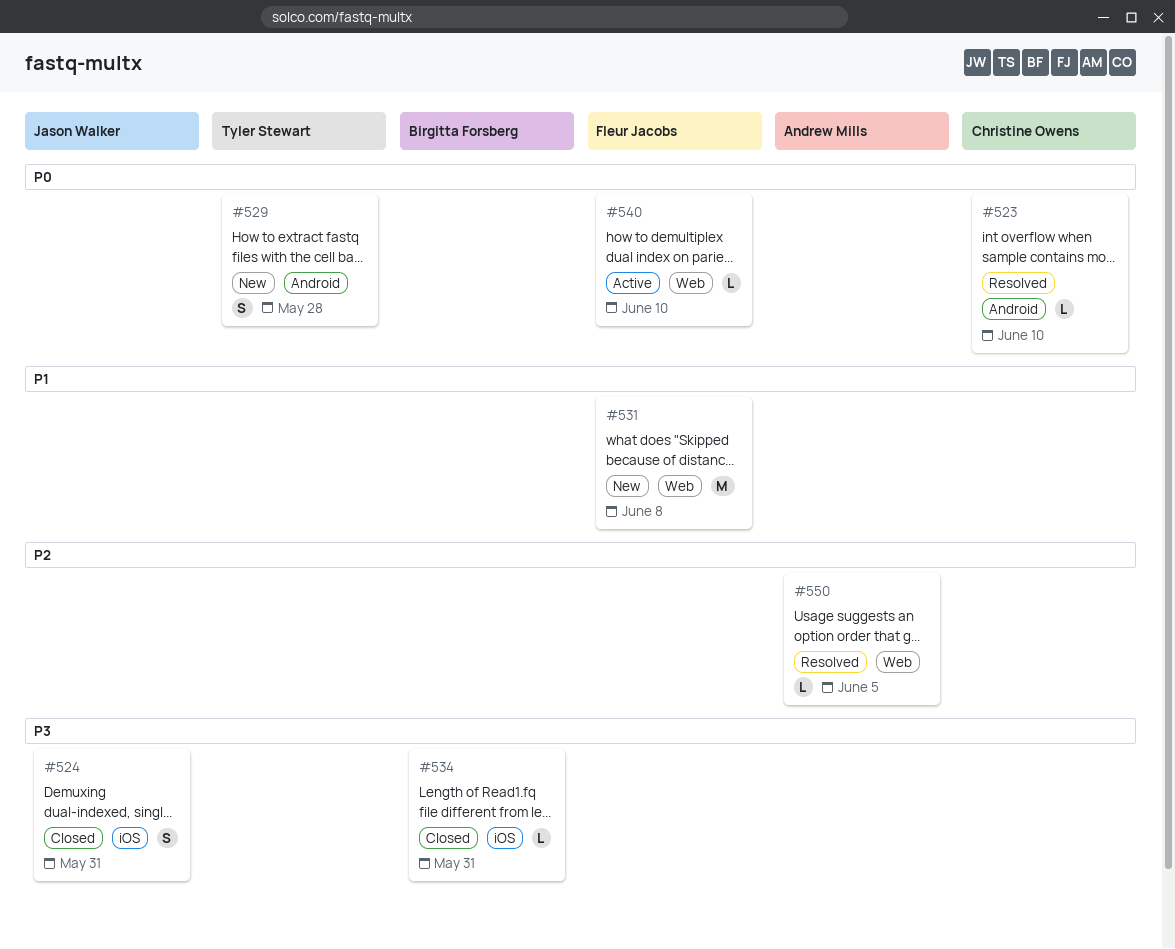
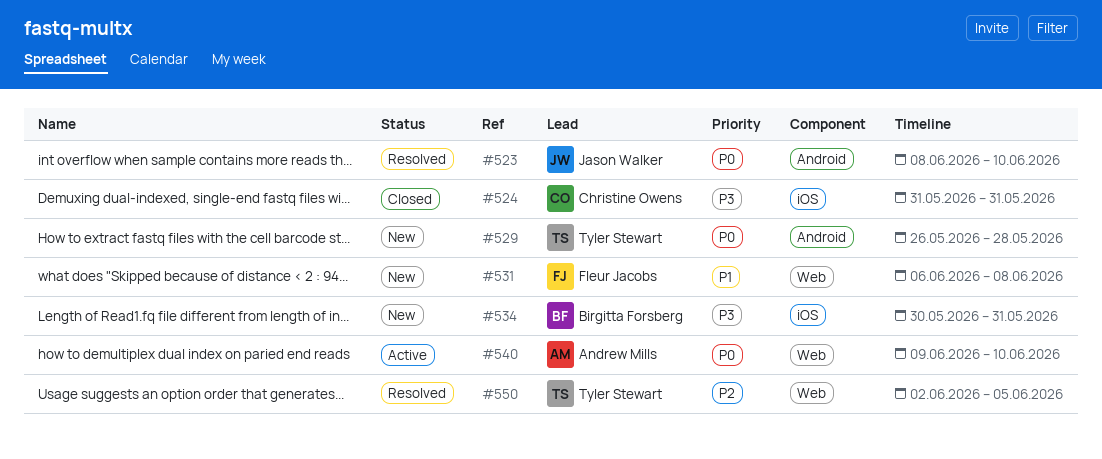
#523, owner: Christine Owens -> Jason Walker
#524, owner: Jason Walker -> Christine Owens
#534, status: Closed -> New
#540, owner: Fleur Jacobs -> Andrew Mills
#550, owner: Andrew Mills -> Tyler Stewart

